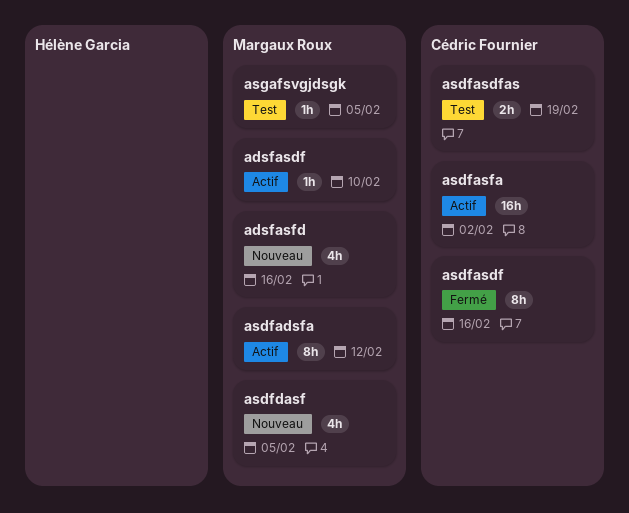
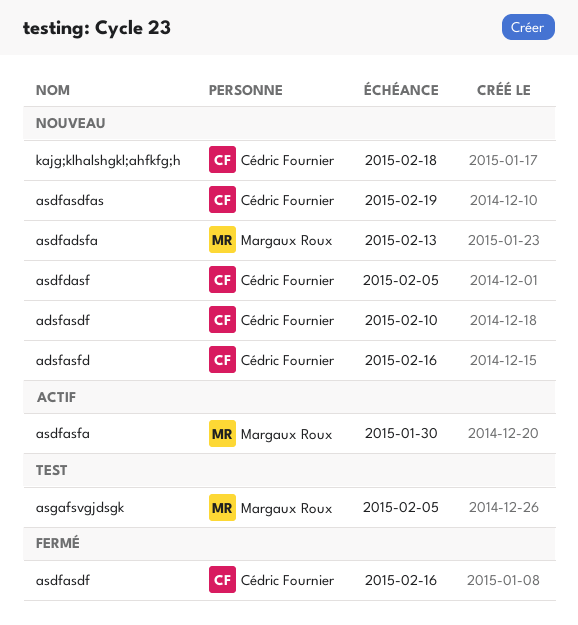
adsfasdf, status: Actif -> Nouveau
adsfasdf, owner: Margaux Roux -> Cédric Fournier
adsfasfd, owner: Margaux Roux -> Cédric Fournier
asdfadsfa, status: Actif -> Nouveau
asdfadsfa, due: Feb 12 -> Feb 13
asdfasdfas, status: Test -> Nouveau
asdfasfa, owner: Cédric Fournier -> Margaux Roux
asdfasfa, due: Feb 2 -> Jan 30
asdfdasf, owner: Margaux Roux -> Cédric Fournier
kajg;klhalshgkl;ahfkfg;h: none -> present

